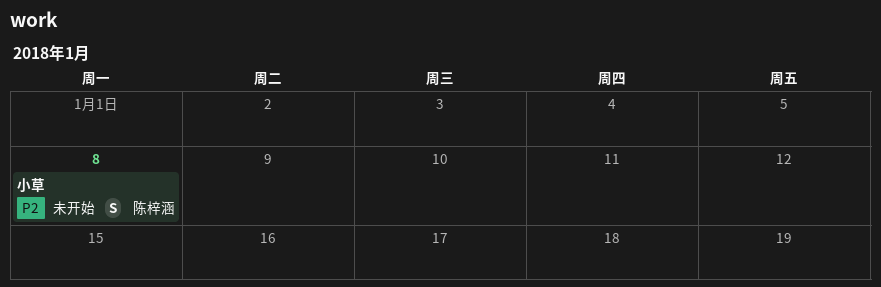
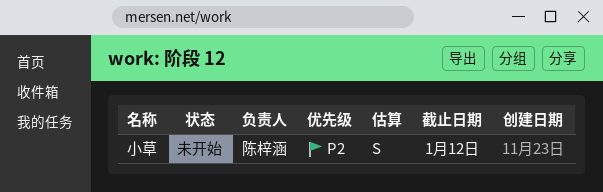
小草, due: Jan 8 -> Jan 12

